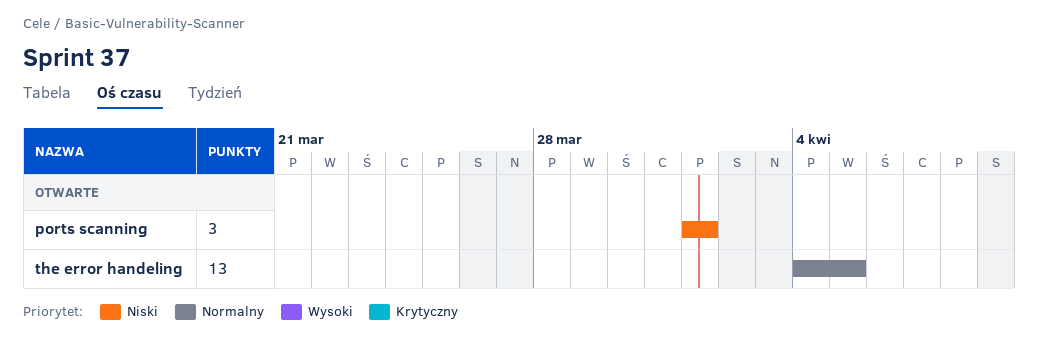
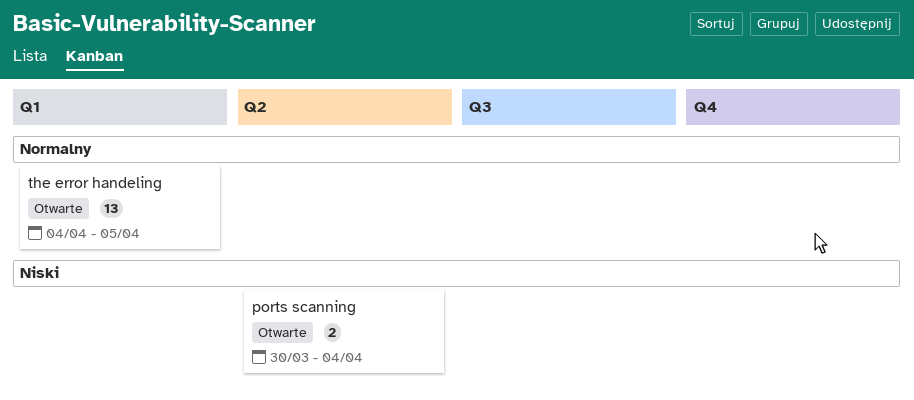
ports scanning, estimate: 3 -> 2
ports scanning, start: Apr 1 -> Mar 30
ports scanning, due: Apr 1 -> Apr 4

